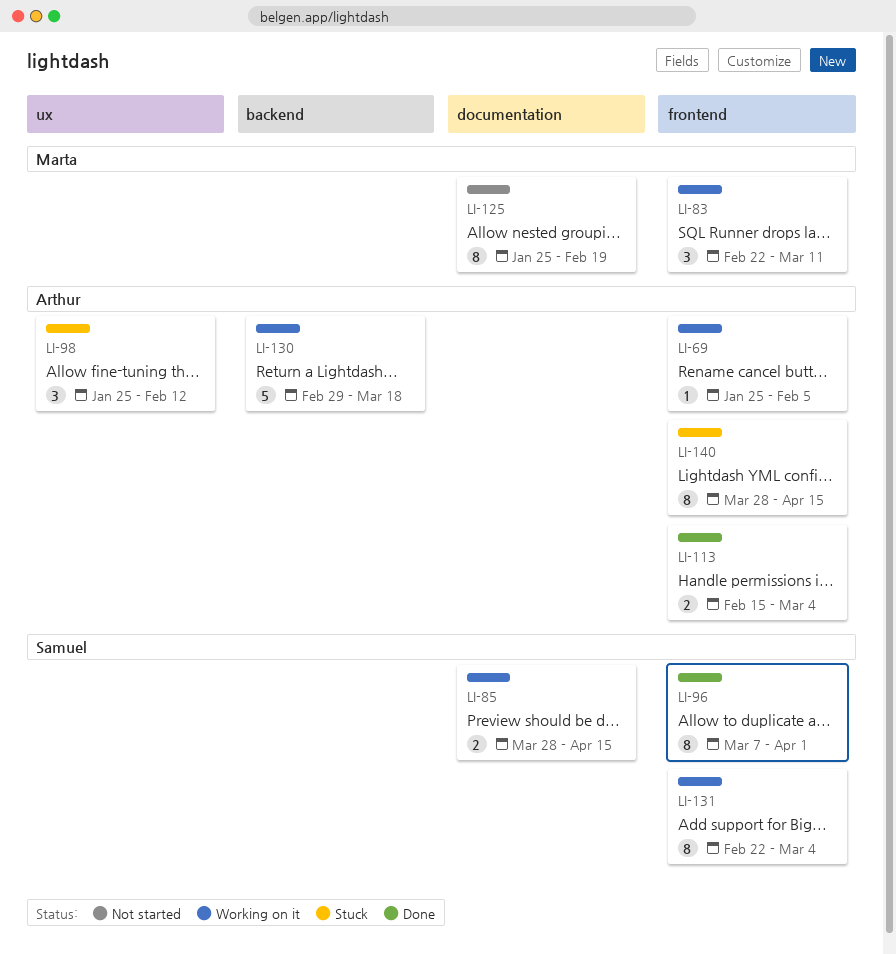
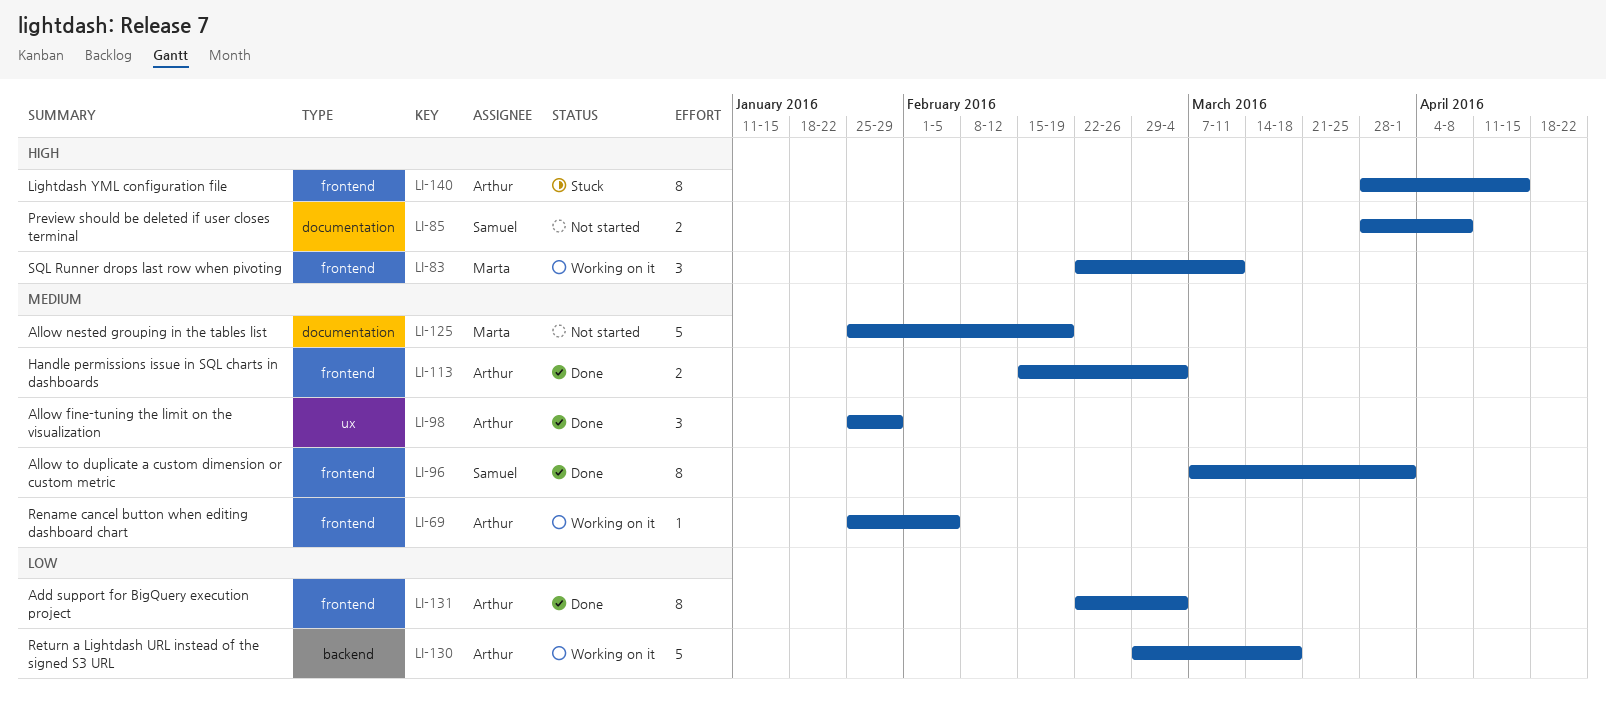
LI-85, status: Working on it -> Not started
LI-85, due: Apr 15 -> Apr 8
LI-98, status: Stuck -> Done
LI-98, due: Feb 12 -> Jan 29
LI-125, estimate: 8 -> 5
LI-131, status: Working on it -> Done
LI-131, owner: Samuel -> Arthur

